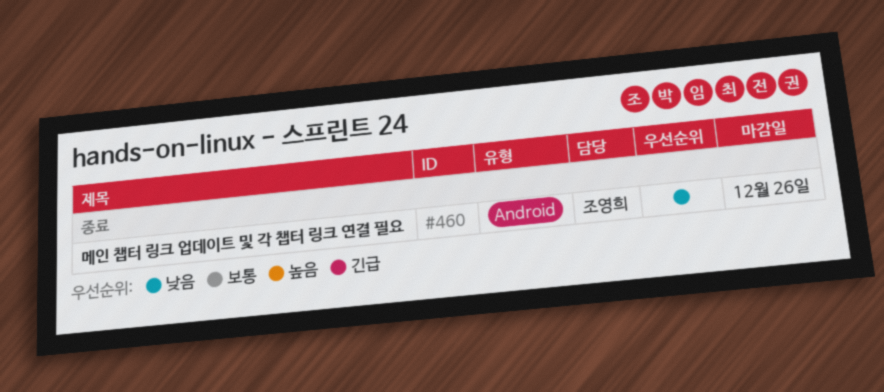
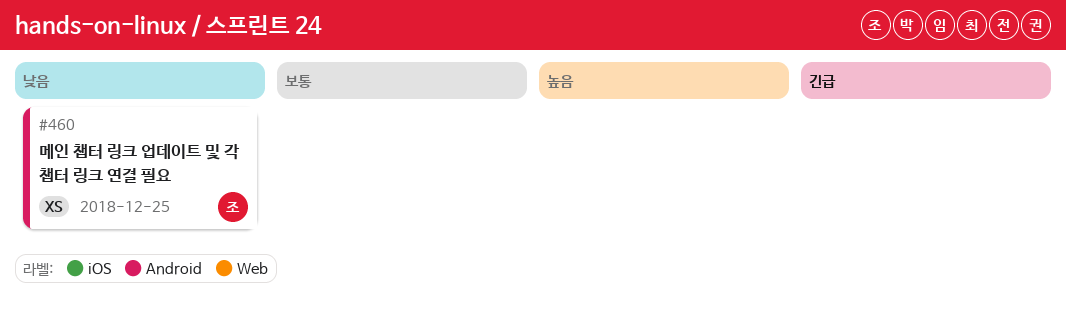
#460, due: Dec 26 -> Dec 25

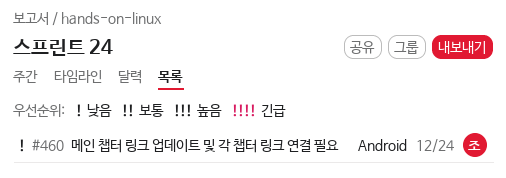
#460, due: Dec 25 -> Dec 24

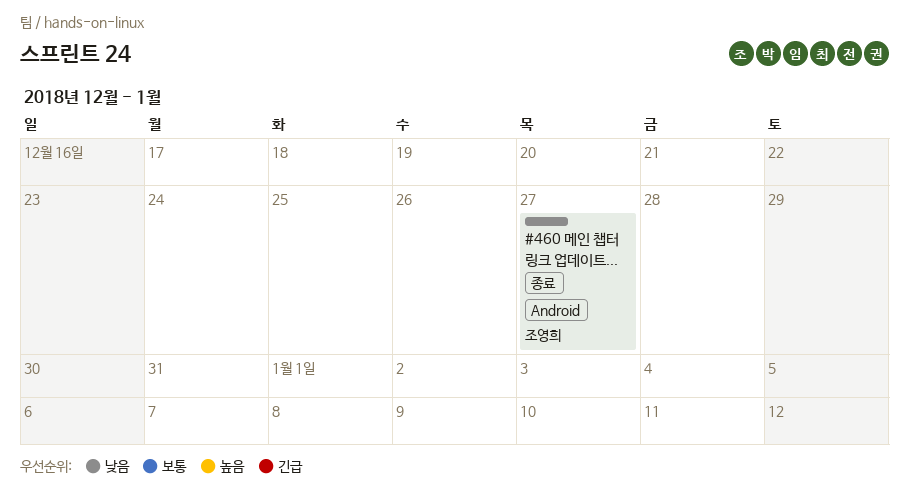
#460, due: Dec 24 -> Dec 27

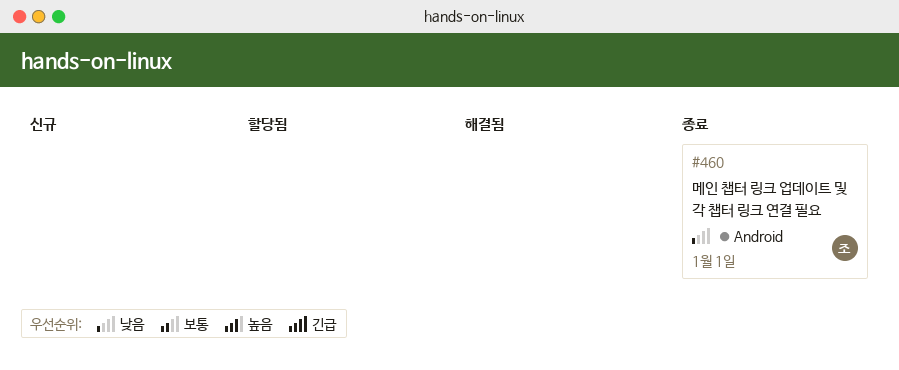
#460, due: Dec 27 -> Jan 1

